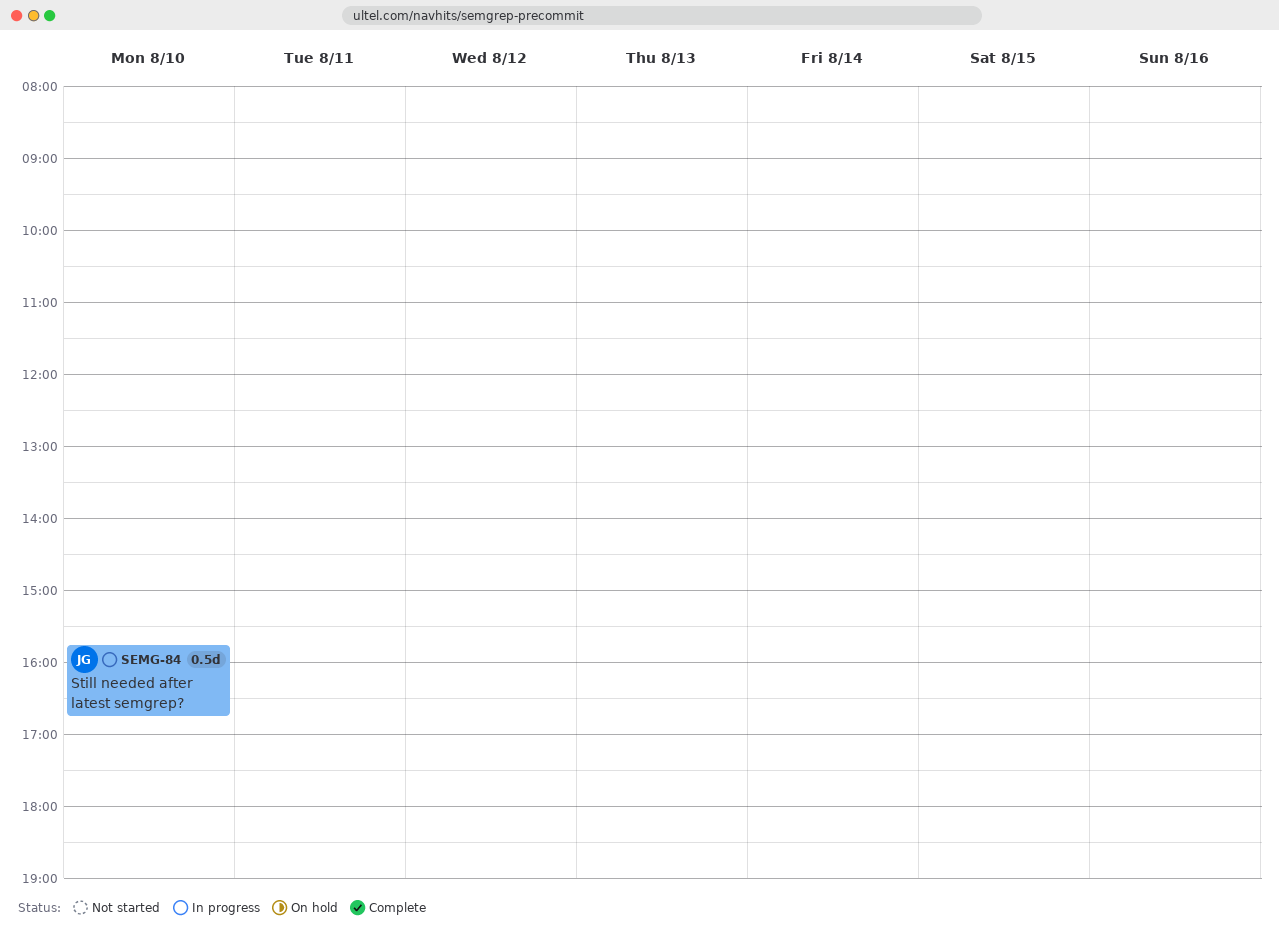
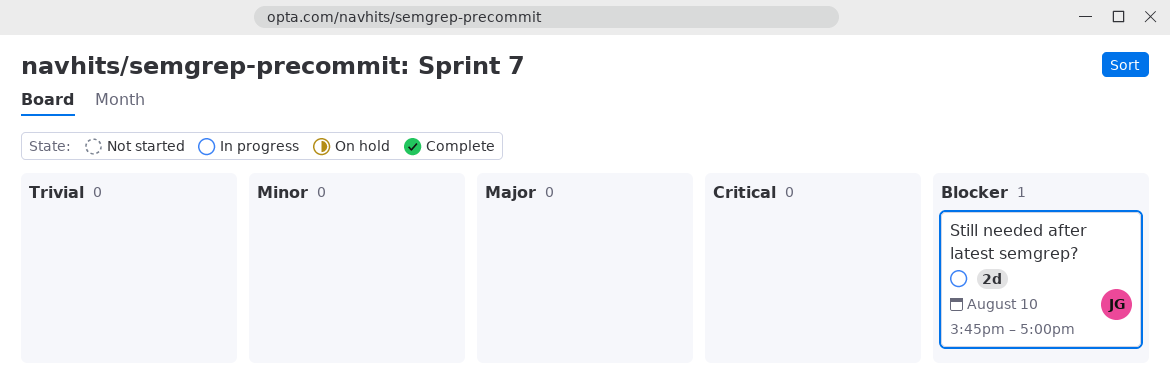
Still needed after latest semgrep?, estimate: 0.5d -> 2d
Still needed after latest semgrep?, ends: 16:45 -> 17:00

